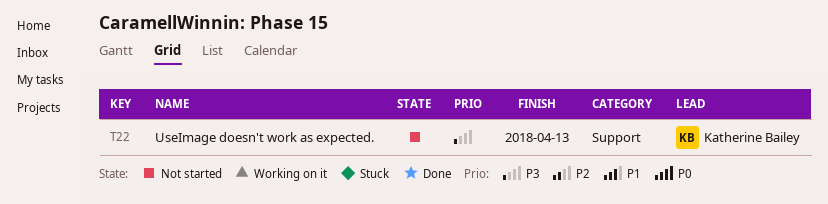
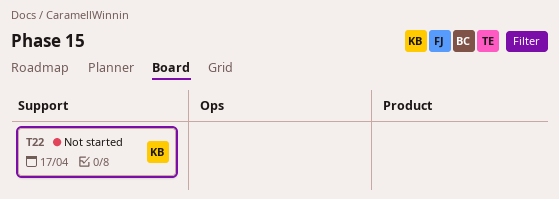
T22, due: Apr 13 -> Apr 17

